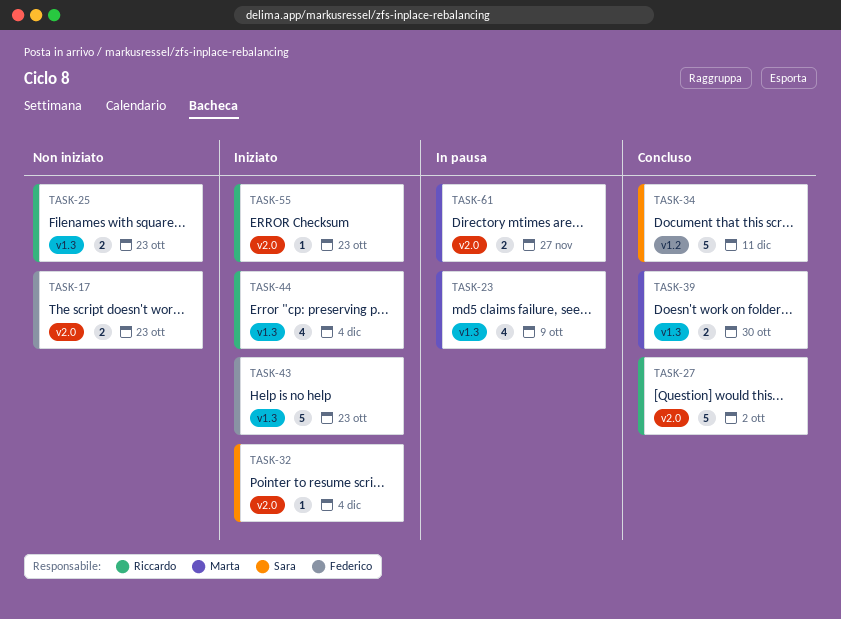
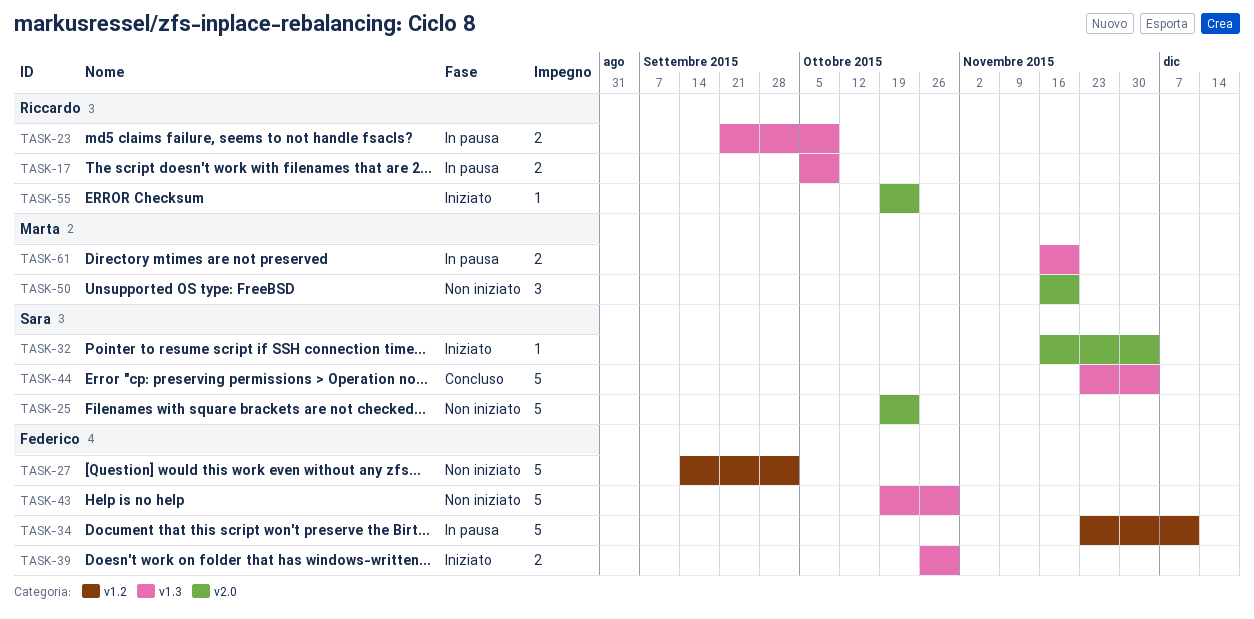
TASK-17, status: Non iniziato -> In pausa
TASK-17, owner: Federico -> Riccardo
TASK-17, label: v2.0 -> v1.3
TASK-17, due: Oct 23 -> Oct 9
TASK-23, owner: Marta -> Riccardo
TASK-23, estimate: 4 -> 2
TASK-25, owner: Riccardo -> Sara
TASK-25, label: v1.3 -> v2.0
TASK-25, estimate: 2 -> 5
TASK-27, status: Concluso -> Non iniziato
TASK-27, owner: Riccardo -> Federico
TASK-27, label: v2.0 -> v1.2
TASK-34, status: Concluso -> In pausa
TASK-34, owner: Sara -> Federico
TASK-39, status: Concluso -> Iniziato
TASK-39, owner: Marta -> Federico
TASK-43, status: Iniziato -> Non iniziato
TASK-43, due: Oct 23 -> Oct 30
TASK-44, status: Iniziato -> Concluso
TASK-44, owner: Riccardo -> Sara
TASK-44, estimate: 4 -> 5
TASK-50: none -> present
TASK-61, label: v2.0 -> v1.3
TASK-61, due: Nov 27 -> Nov 20

